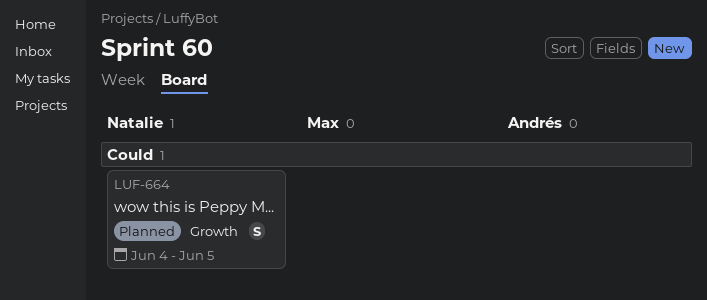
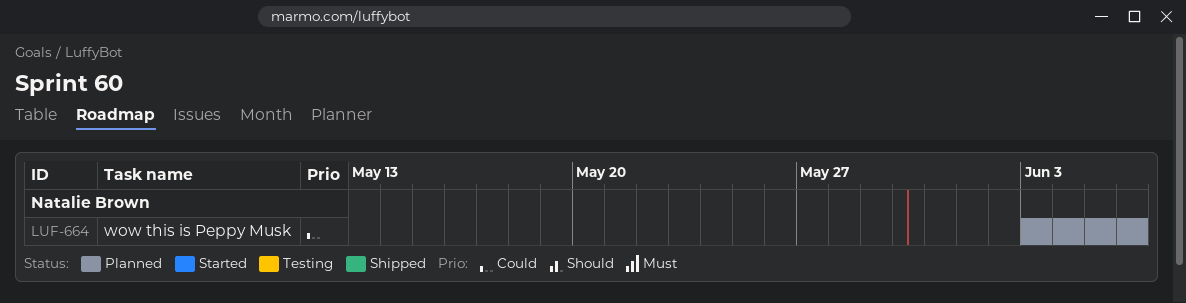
LUF-664, start: Jun 4 -> Jun 3
LUF-664, due: Jun 5 -> Jun 6

